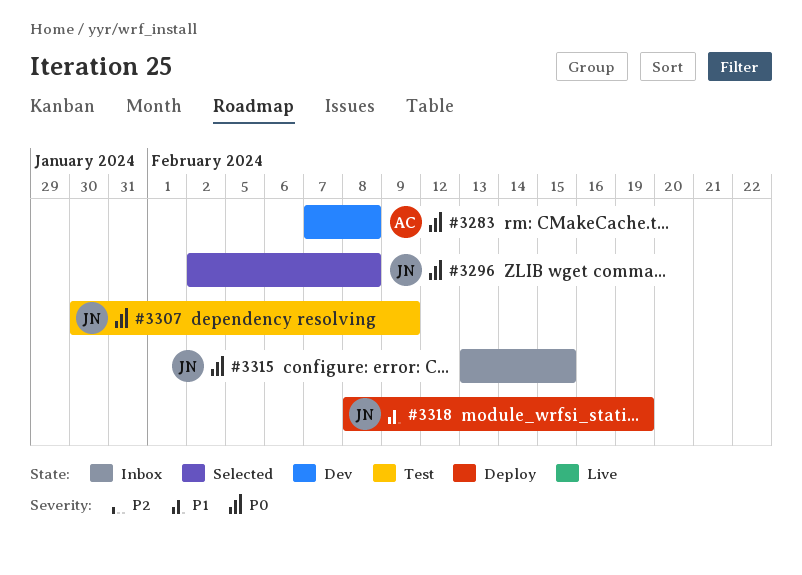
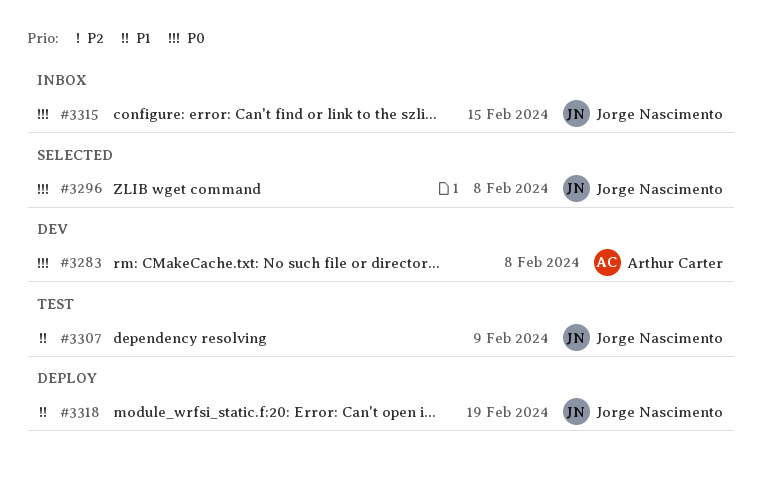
#3307, priority: P0 -> P1

